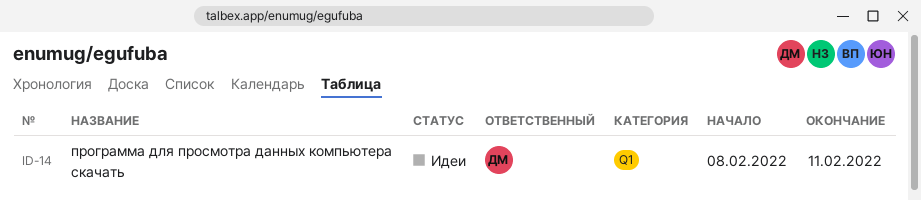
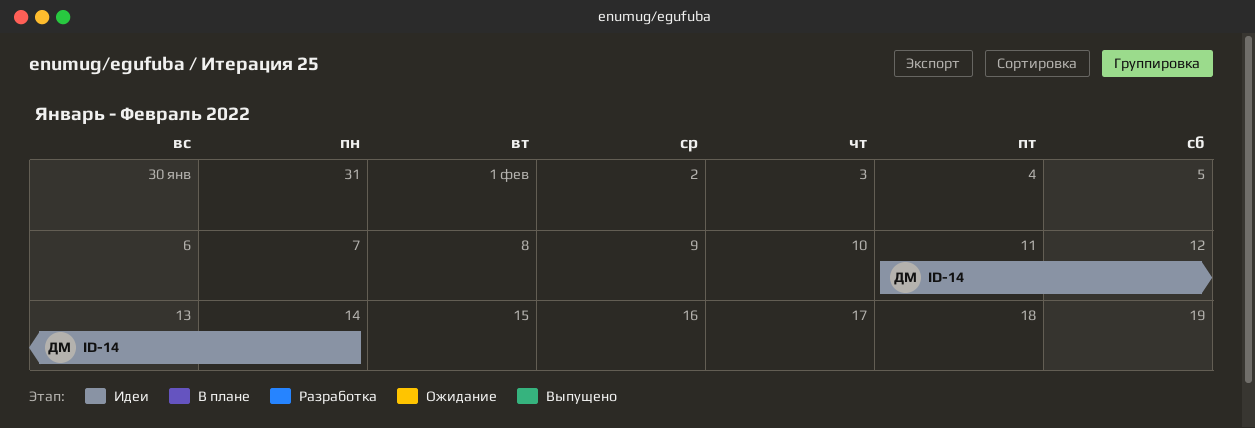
ID-14, start: Feb 8 -> Feb 11
ID-14, due: Feb 11 -> Feb 14

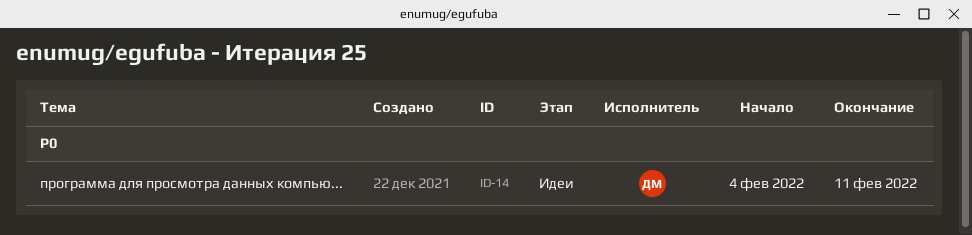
ID-14, start: Feb 11 -> Feb 4
ID-14, due: Feb 14 -> Feb 11

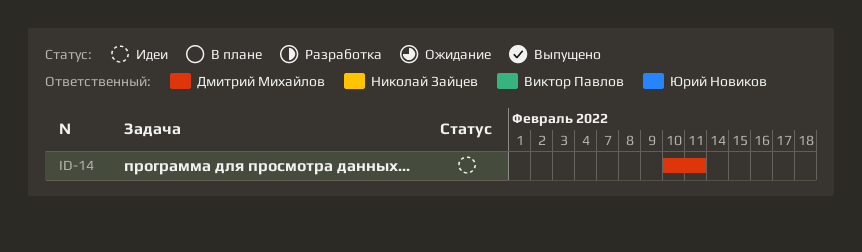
ID-14, start: Feb 4 -> Feb 10

